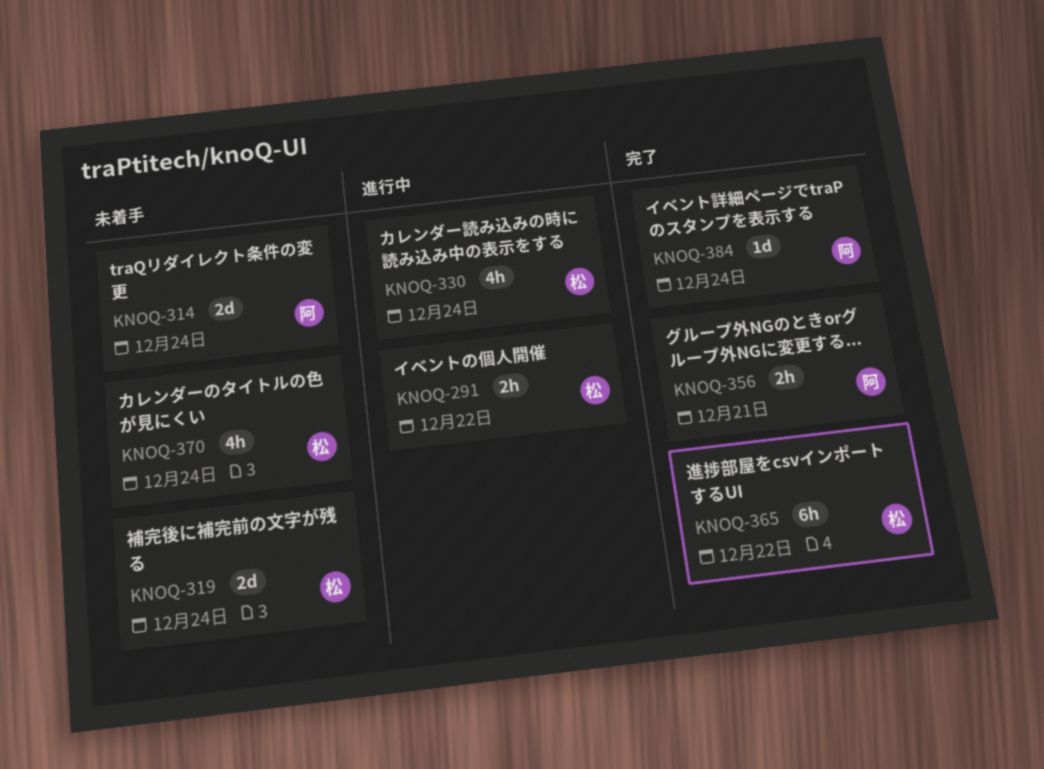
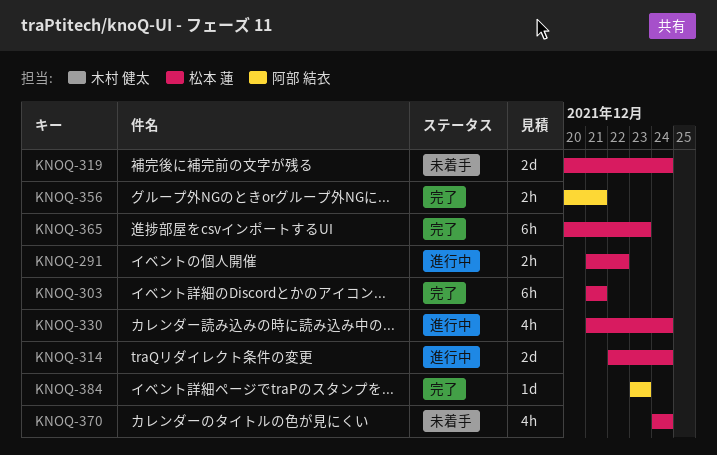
KNOQ-303: none -> present
KNOQ-314, status: 未着手 -> 進行中
KNOQ-314, owner: 阿部 結衣 -> 松本 蓮
KNOQ-365, due: Dec 22 -> Dec 23
KNOQ-384, due: Dec 24 -> Dec 23

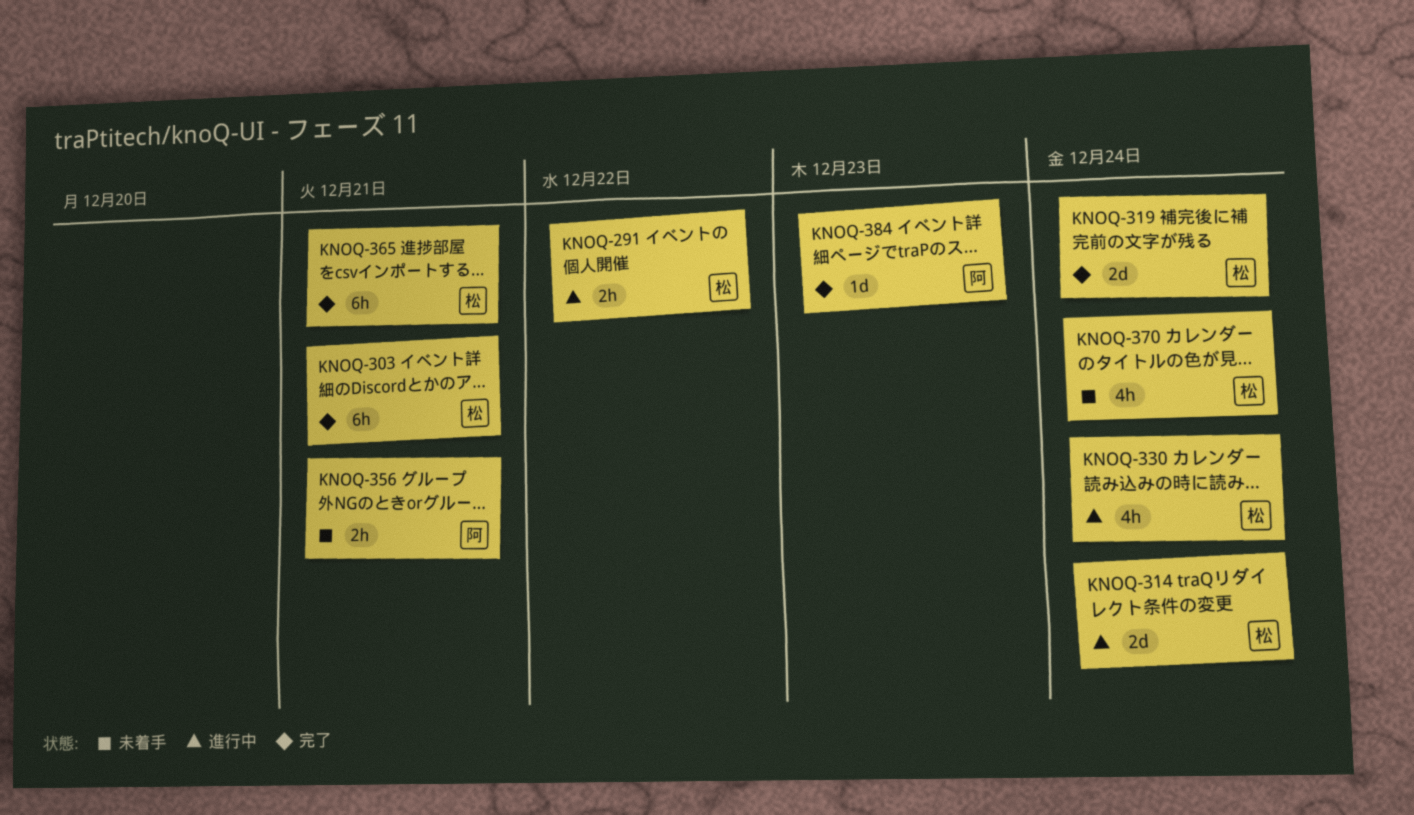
KNOQ-319, status: 未着手 -> 完了
KNOQ-356, status: 完了 -> 未着手
KNOQ-365, due: Dec 23 -> Dec 21

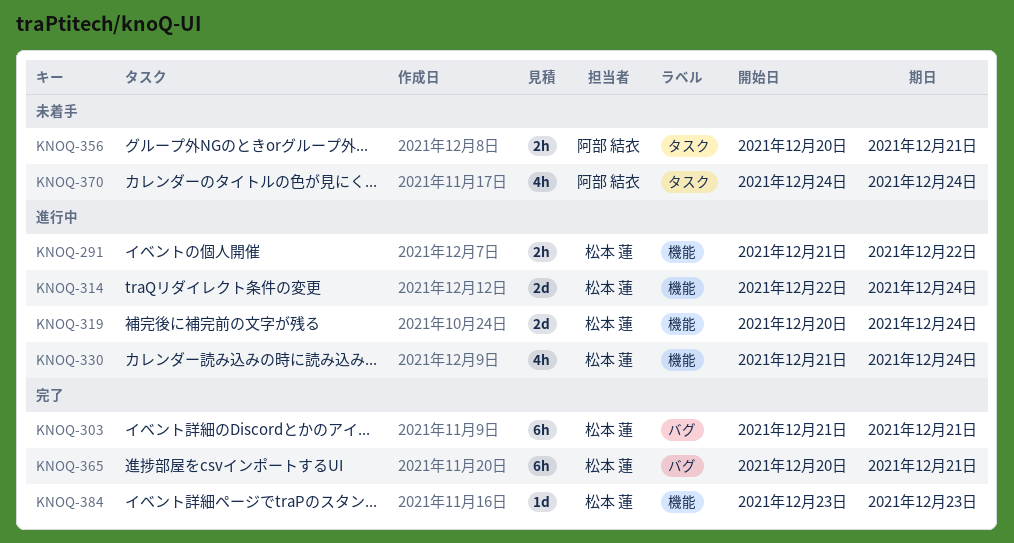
KNOQ-319, status: 完了 -> 進行中
KNOQ-370, owner: 松本 蓮 -> 阿部 結衣
KNOQ-384, owner: 阿部 結衣 -> 松本 蓮

